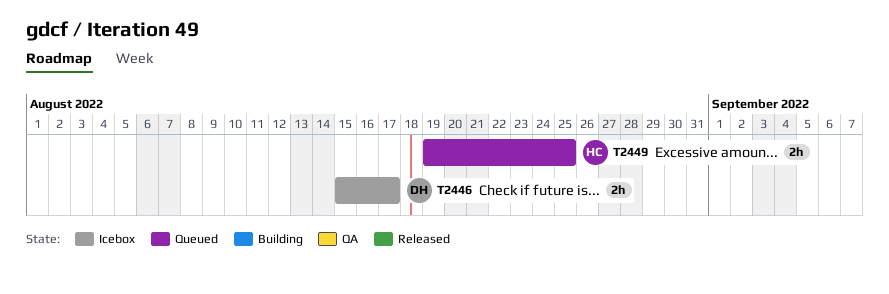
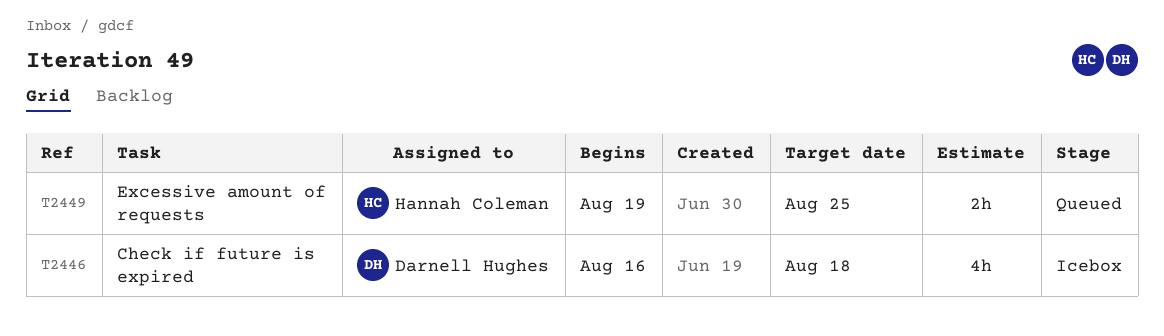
T2446, estimate: 2h -> 4h
T2446, start: Aug 15 -> Aug 16
T2446, due: Aug 17 -> Aug 18

